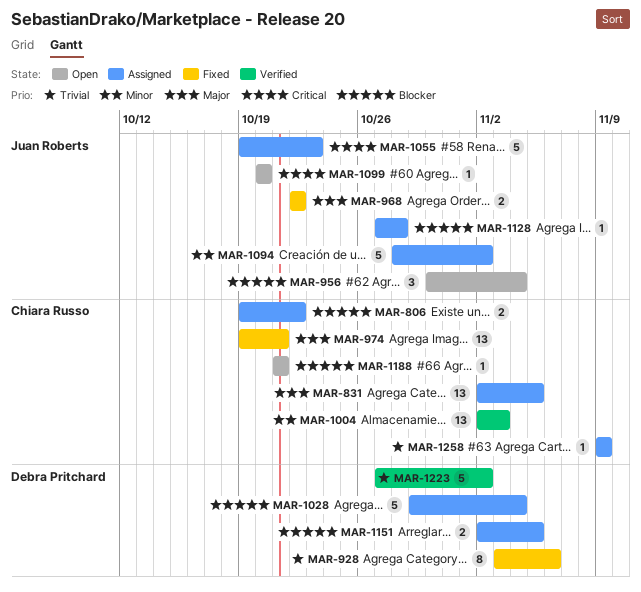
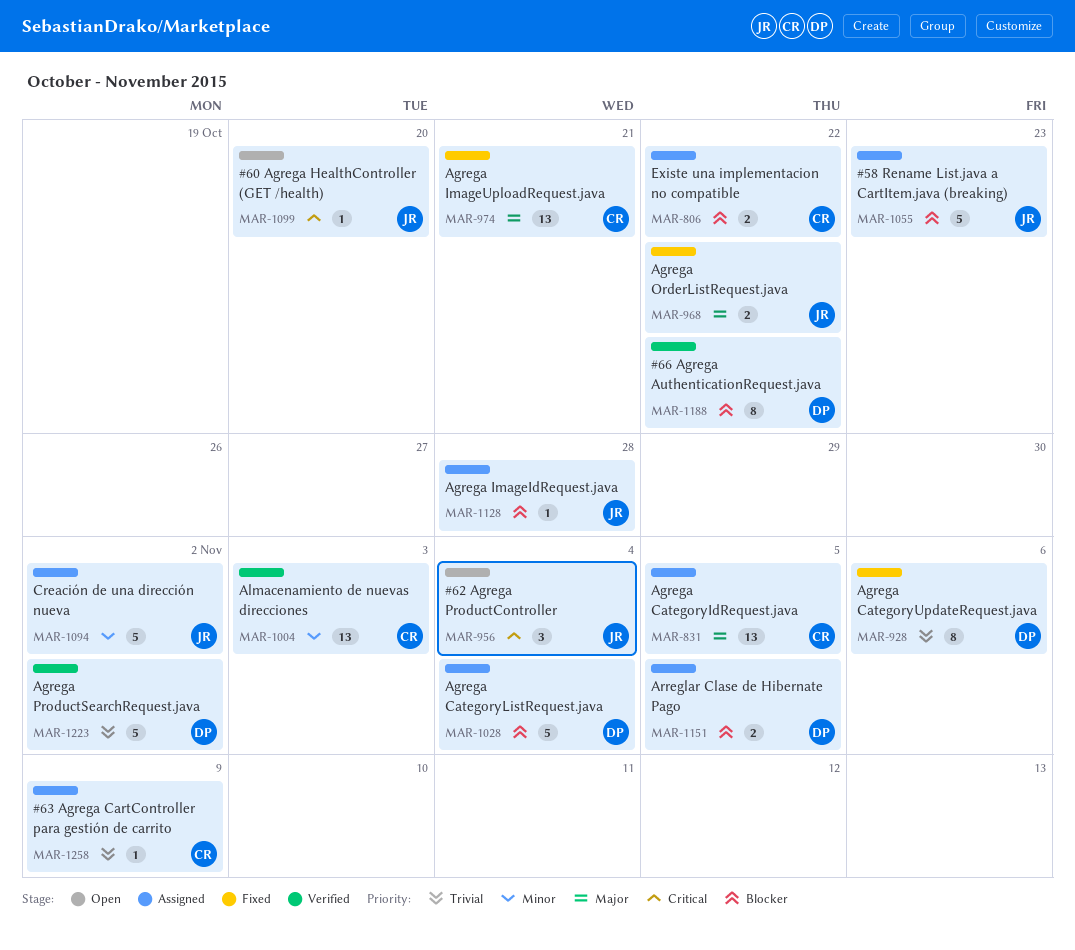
MAR-956, priority: Blocker -> Critical
MAR-1055, priority: Critical -> Blocker
MAR-1188, status: Open -> Verified
MAR-1188, owner: Chiara Russo -> Debra Pritchard
MAR-1188, estimate: 1 -> 8
MAR-1188, due: Oct 21 -> Oct 22

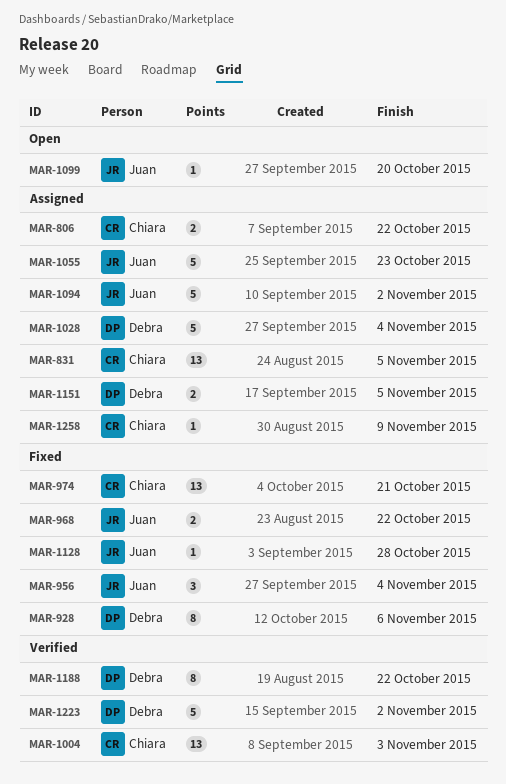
MAR-956, status: Open -> Fixed
MAR-1128, status: Assigned -> Fixed

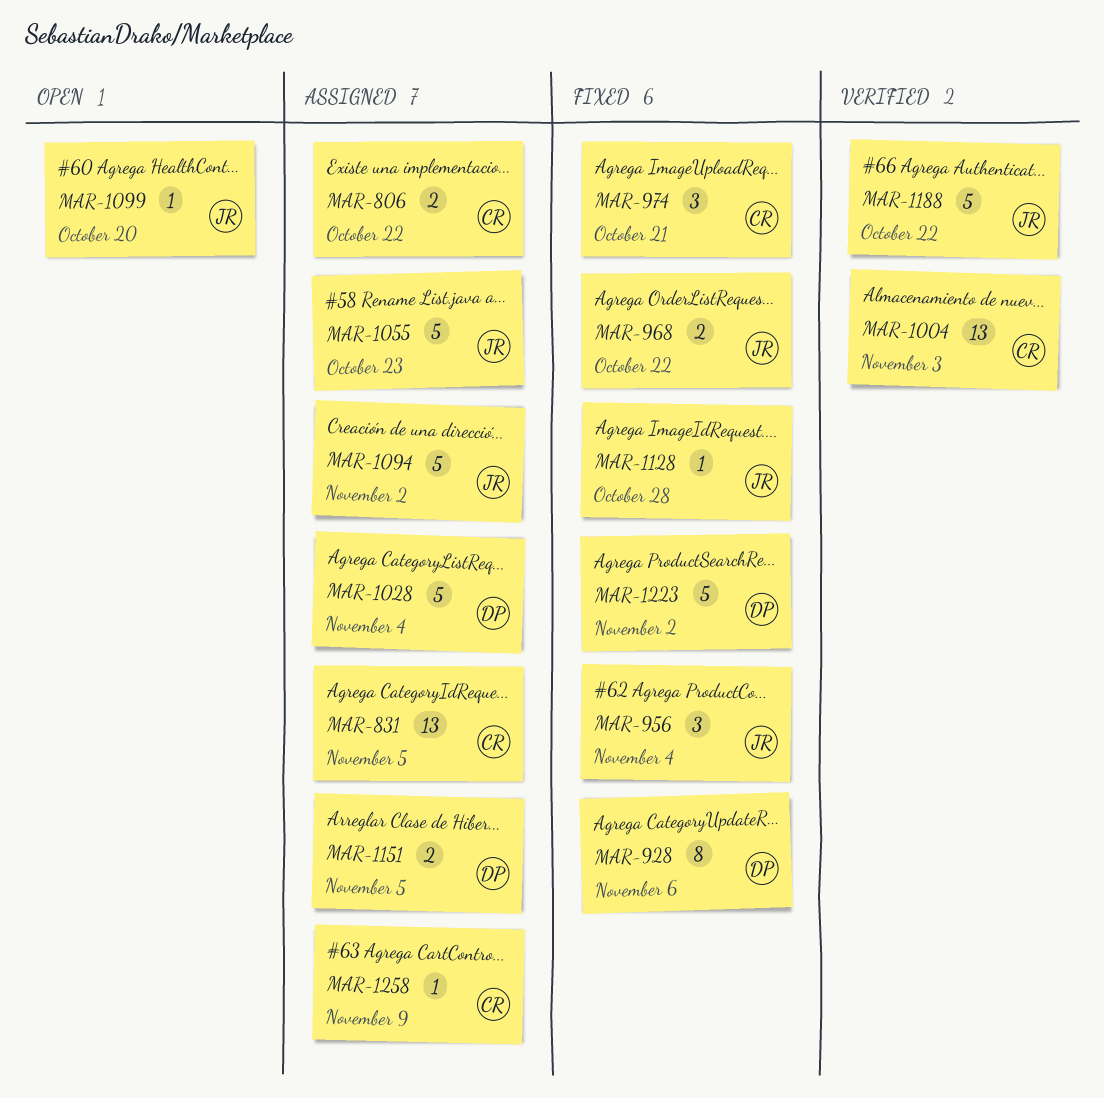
MAR-974, estimate: 13 -> 3
MAR-1188, owner: Debra -> Juan
MAR-1188, estimate: 8 -> 5
MAR-1223, status: Verified -> Fixed

